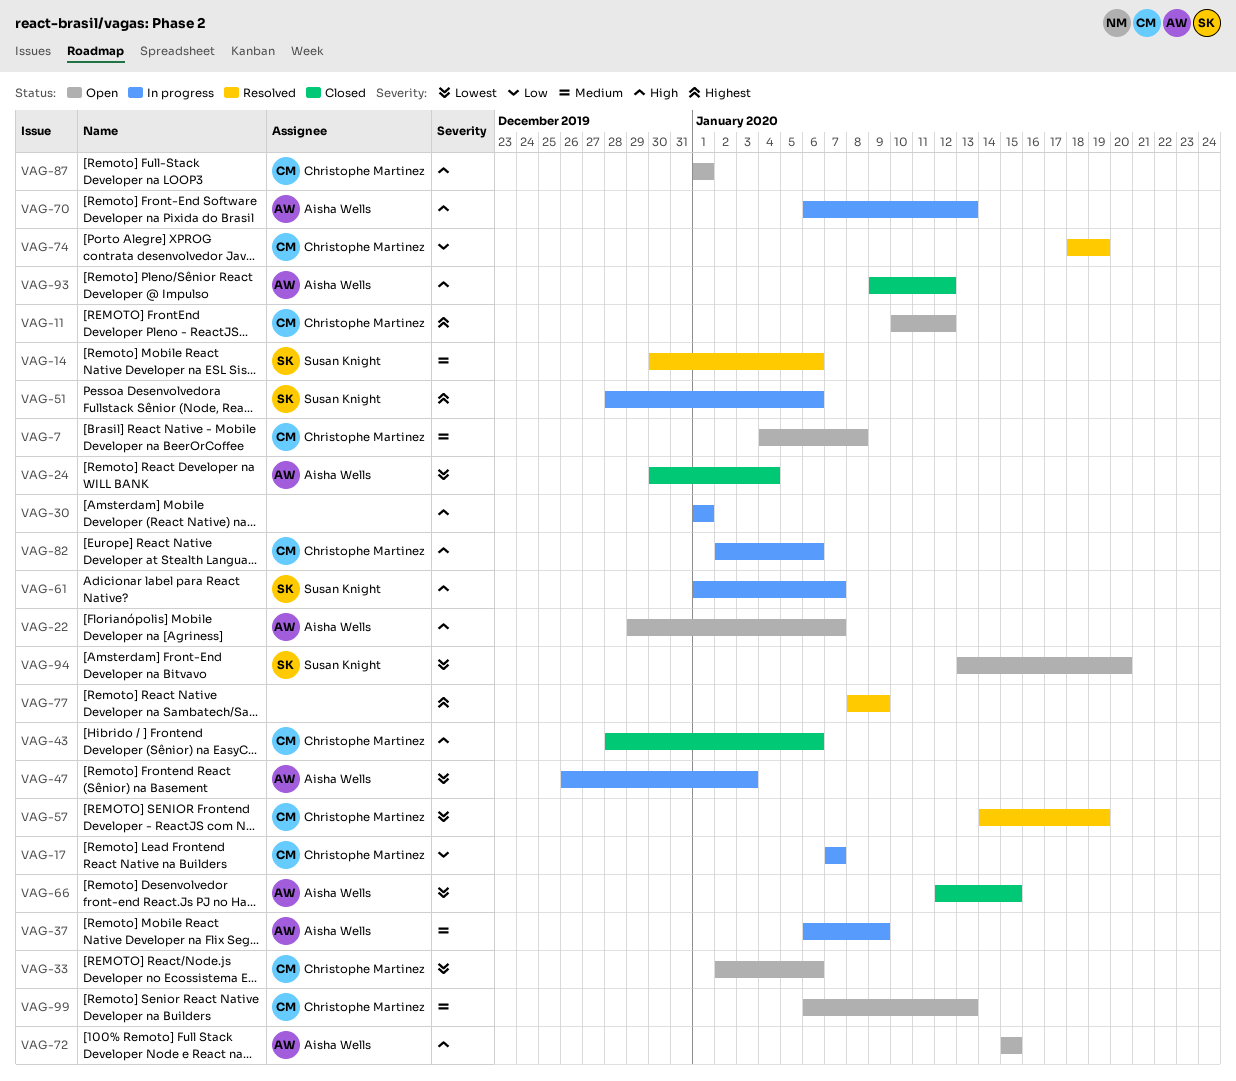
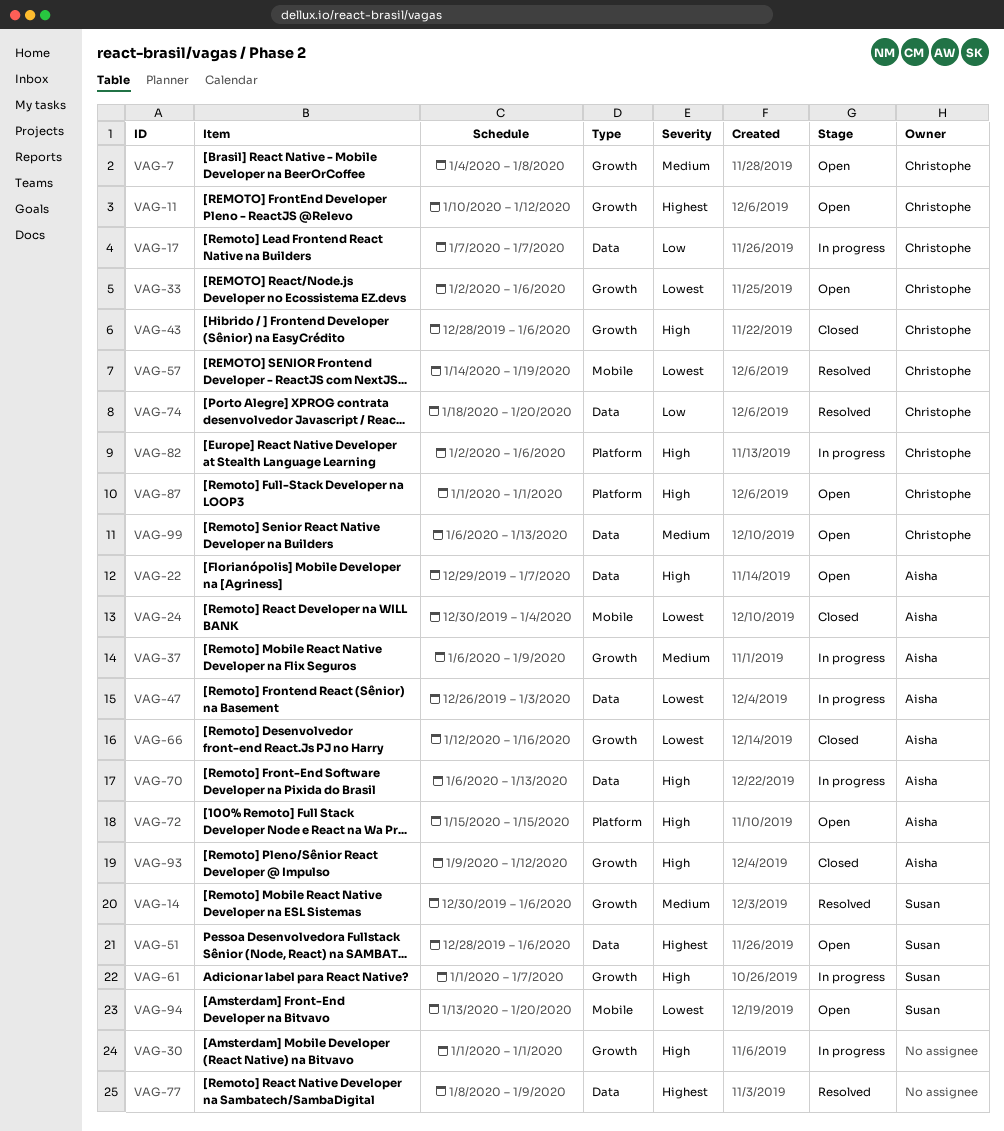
VAG-51, status: In progress -> Open
VAG-66, due: Jan 15 -> Jan 16
VAG-74, due: Jan 19 -> Jan 20

